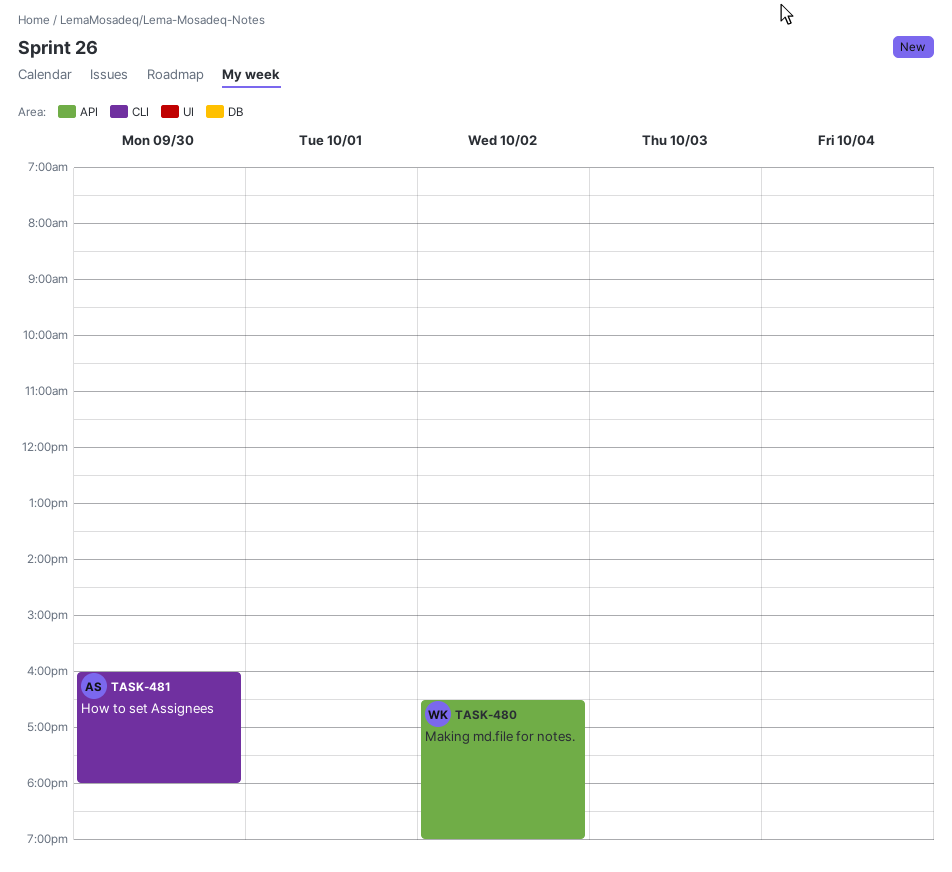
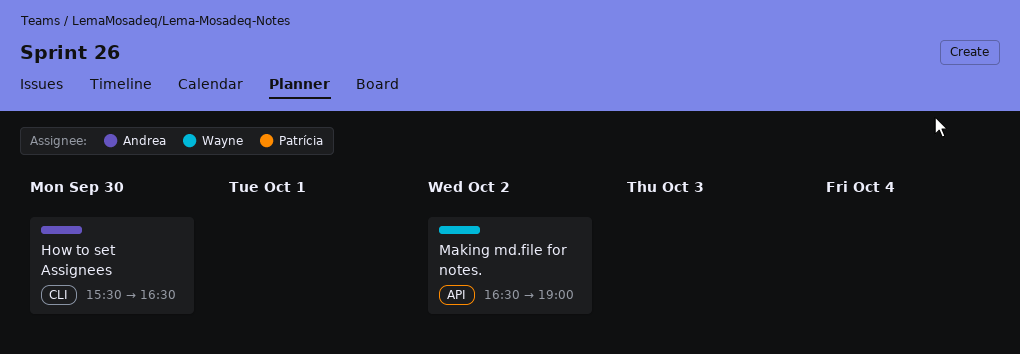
How to set Assignees, begins: 16:00 -> 15:30
How to set Assignees, ends: 18:00 -> 16:30

